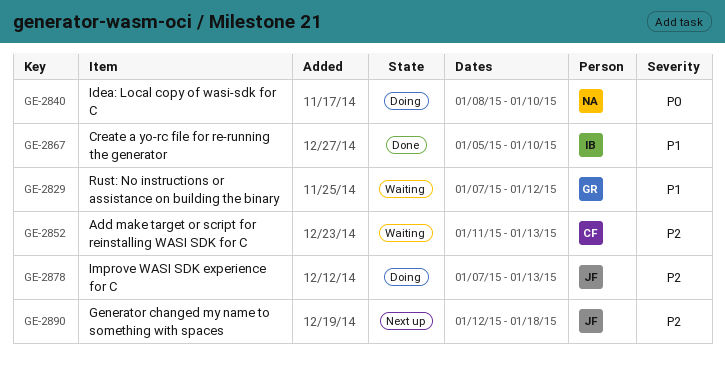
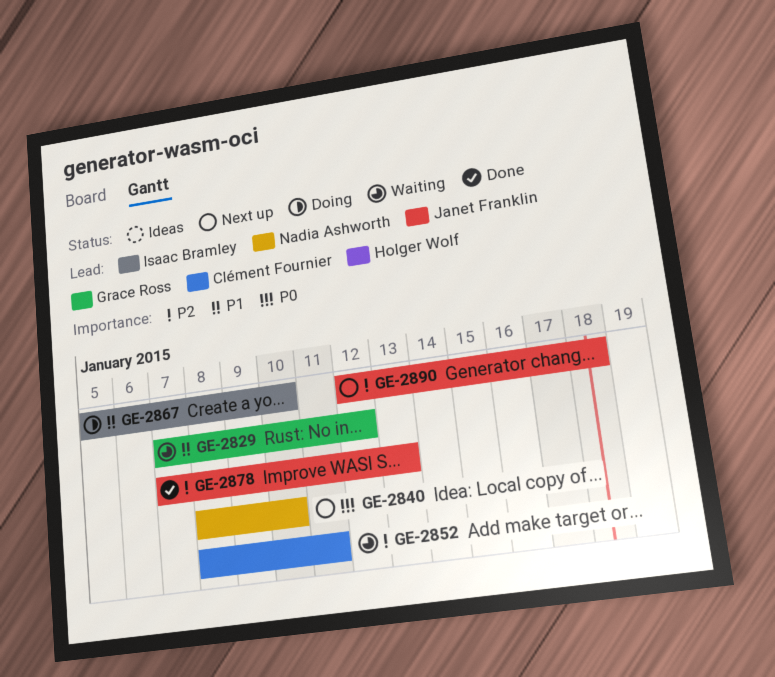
GE-2840, status: Doing -> Next up
GE-2852, start: Jan 11 -> Jan 8
GE-2852, due: Jan 13 -> Jan 11
GE-2867, status: Done -> Doing
GE-2878, status: Doing -> Done

